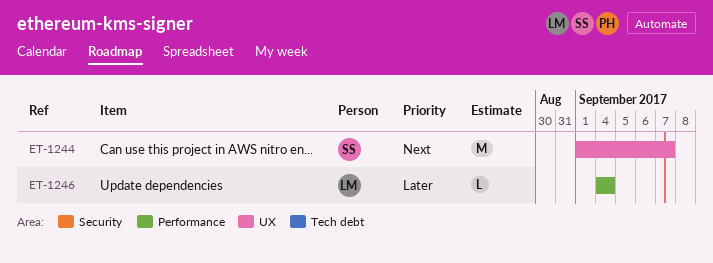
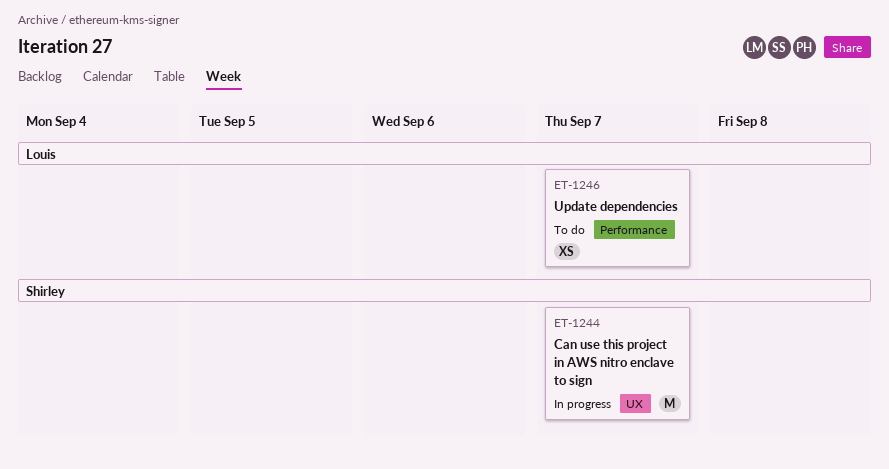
ET-1246, estimate: L -> XS
ET-1246, due: Sep 4 -> Sep 7

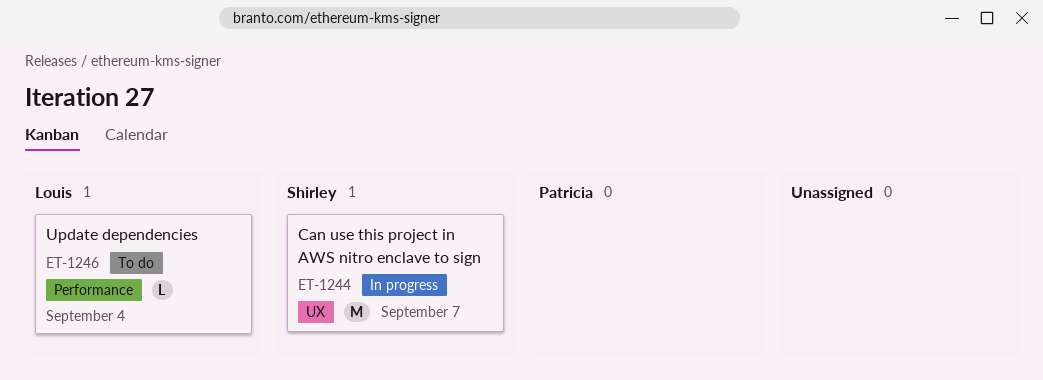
ET-1246, estimate: XS -> L
ET-1246, due: Sep 7 -> Sep 4

